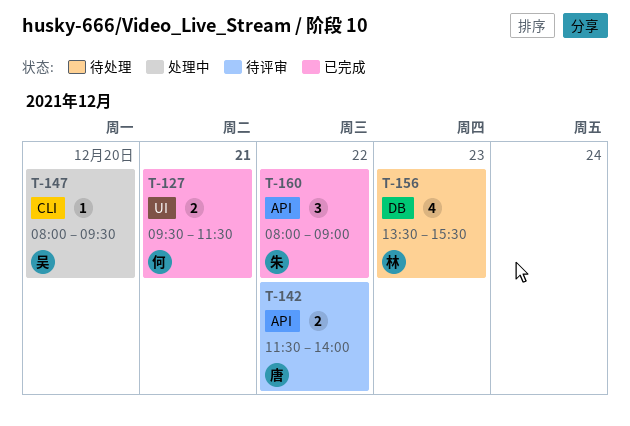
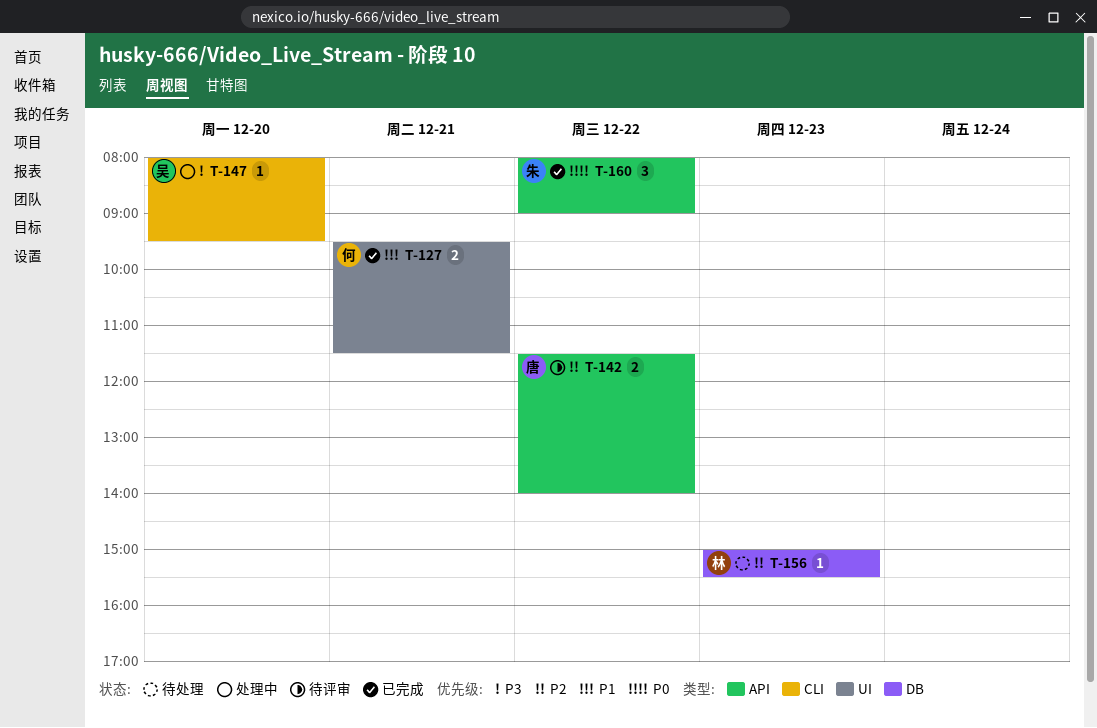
T-156, estimate: 4 -> 1
T-156, begins: 13:30 -> 15:00

